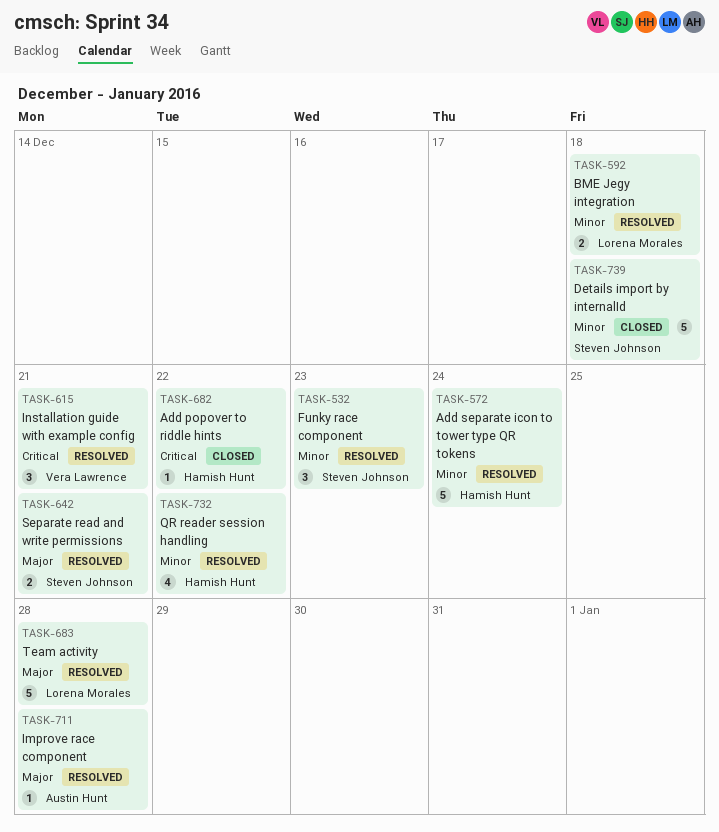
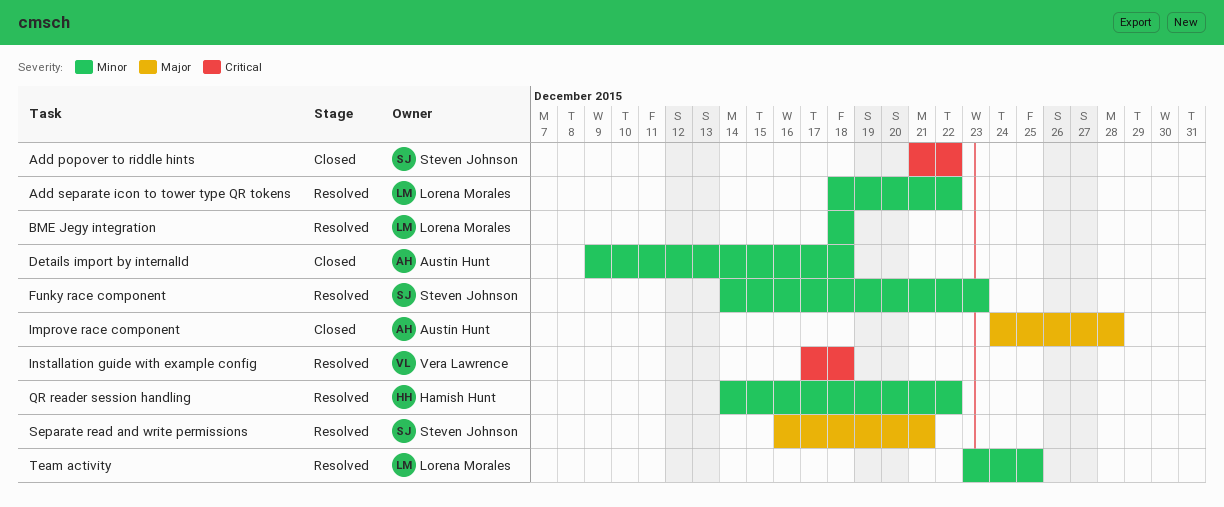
Add popover to riddle hints, owner: Hamish Hunt -> Steven Johnson
Add separate icon to tower type QR tokens, owner: Hamish Hunt -> Lorena Morales
Add separate icon to tower type QR tokens, due: Dec 24 -> Dec 22
Details import by internalId, owner: Steven Johnson -> Austin Hunt
Improve race component, status: Resolved -> Closed
Installation guide with example config, due: Dec 21 -> Dec 18
Team activity, priority: Major -> Minor
Team activity, due: Dec 28 -> Dec 25

